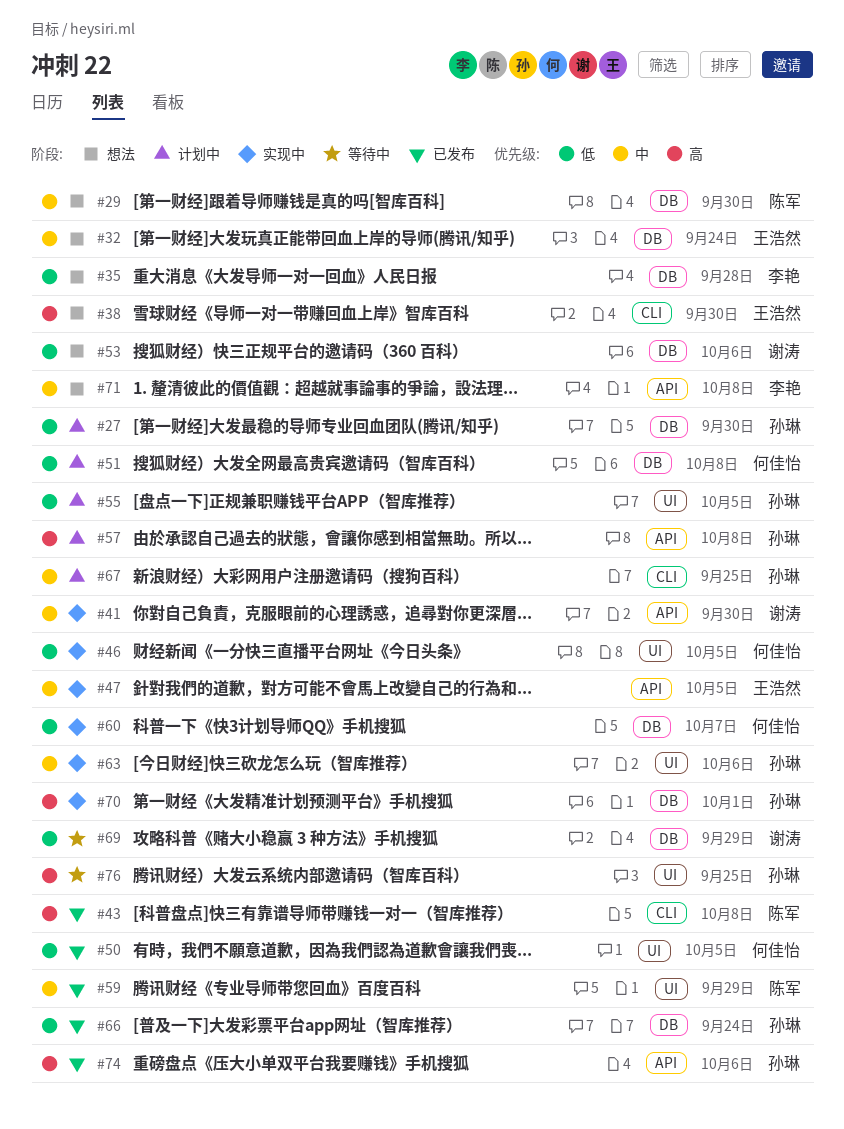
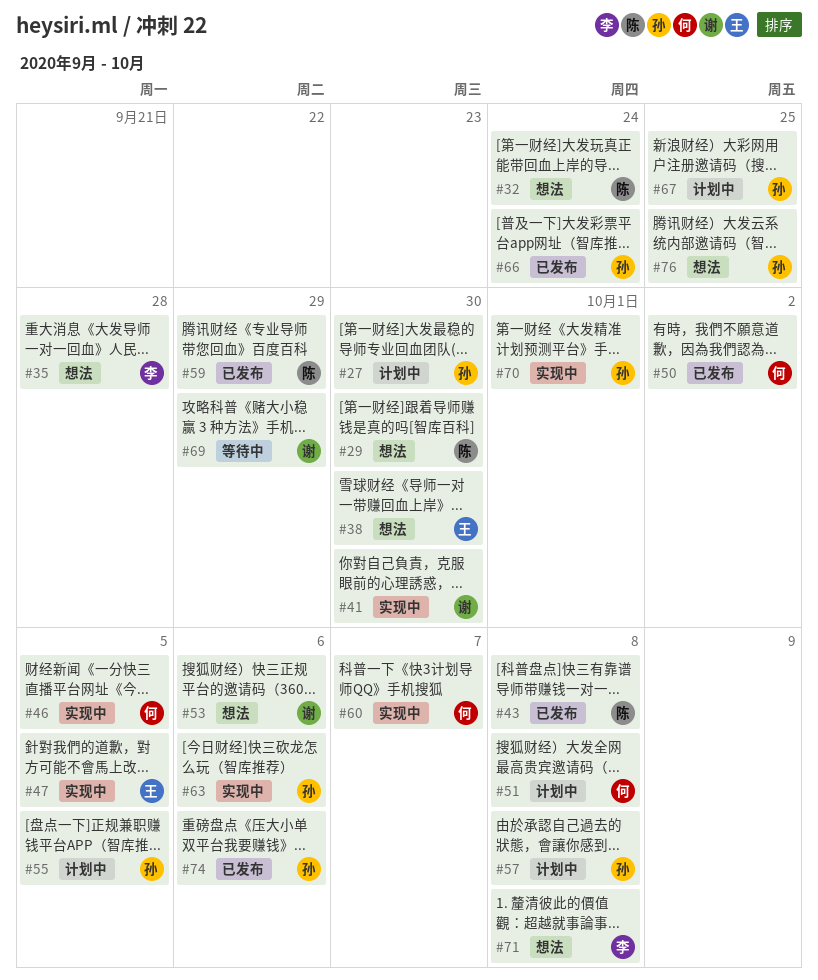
#32, owner: 王浩然 -> 陈军
#50, due: Oct 5 -> Oct 2
#76, status: 等待中 -> 想法

